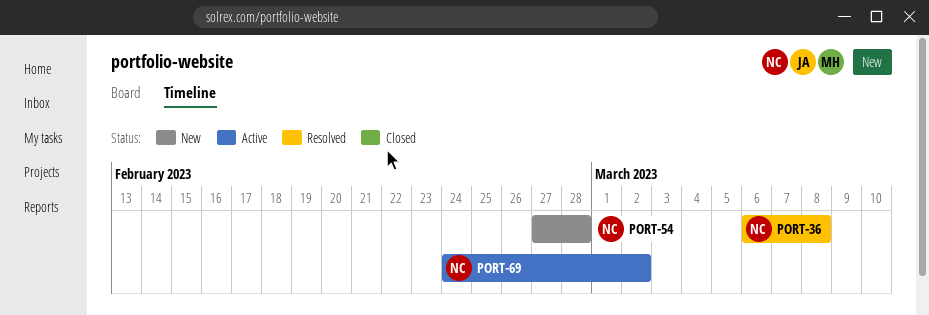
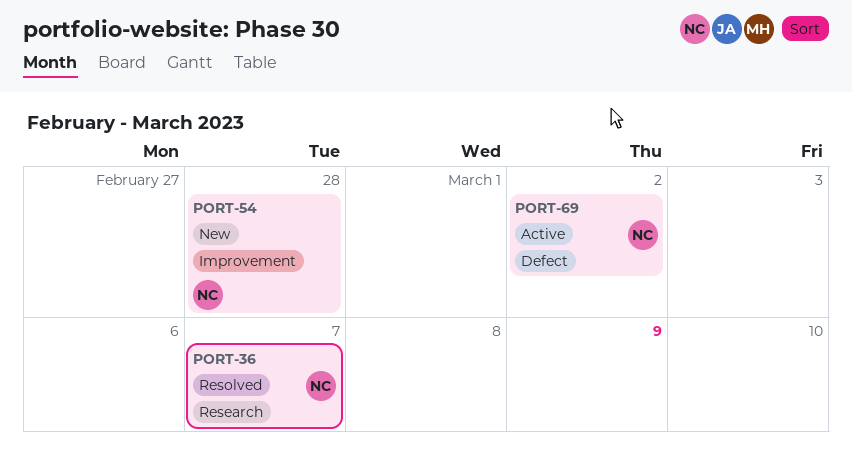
PORT-36, due: Mar 8 -> Mar 7

